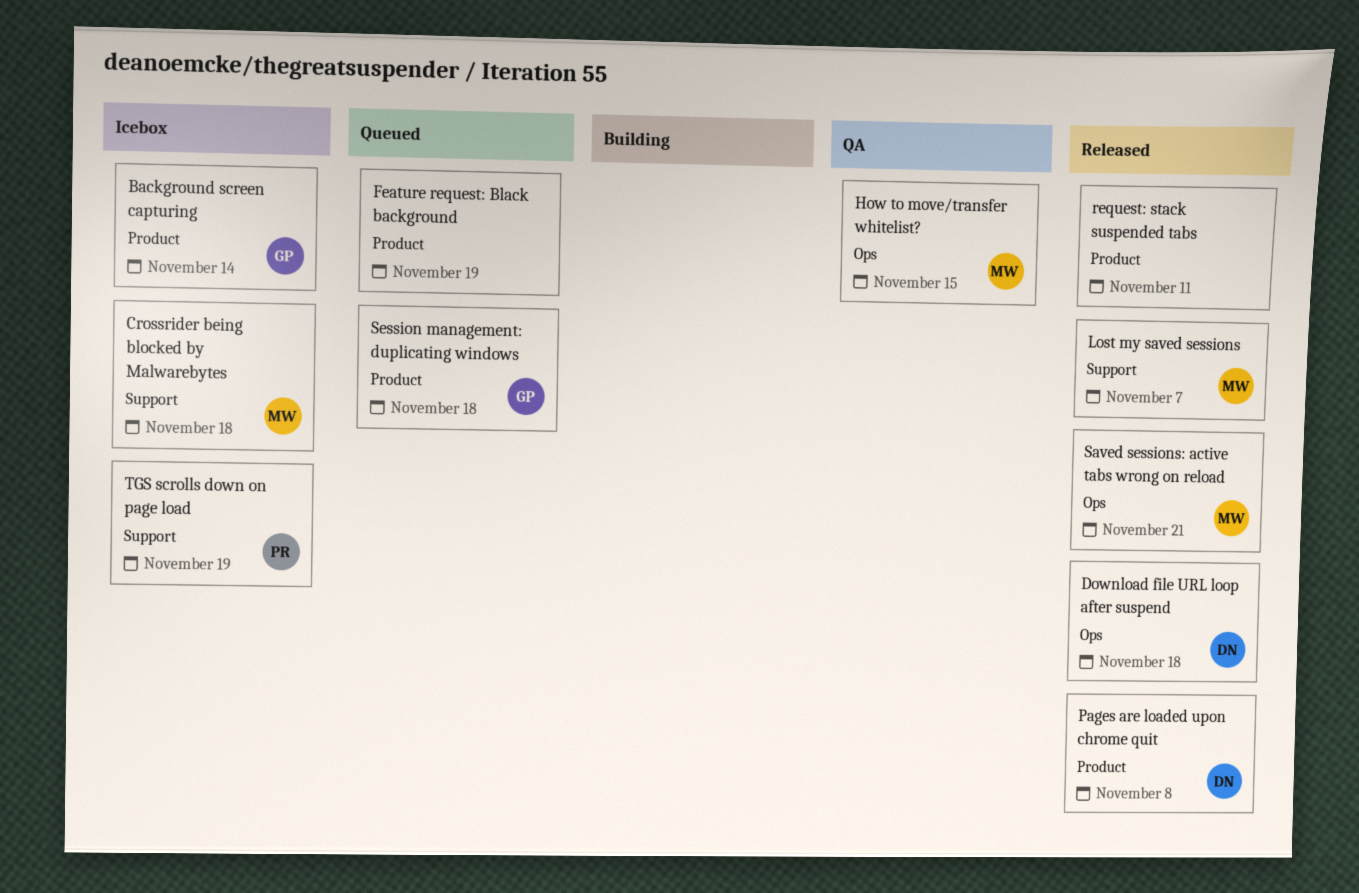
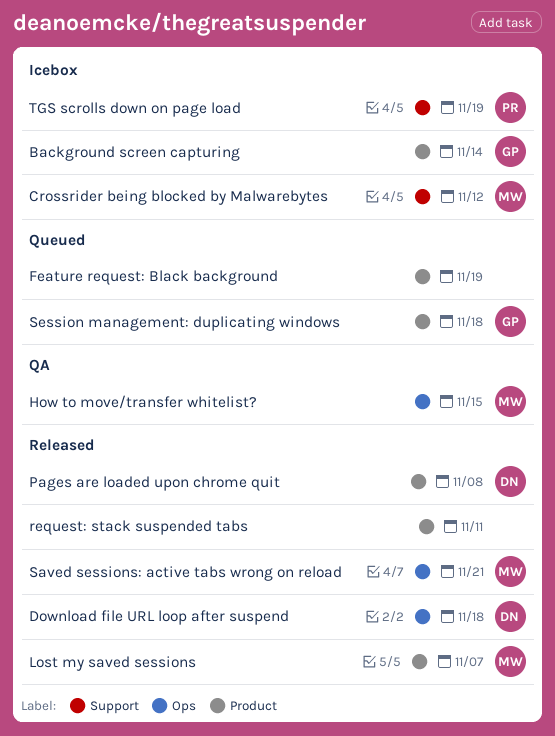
Crossrider being blocked by Malwarebytes, due: Nov 18 -> Nov 12
Lost my saved sessions, label: Support -> Product

